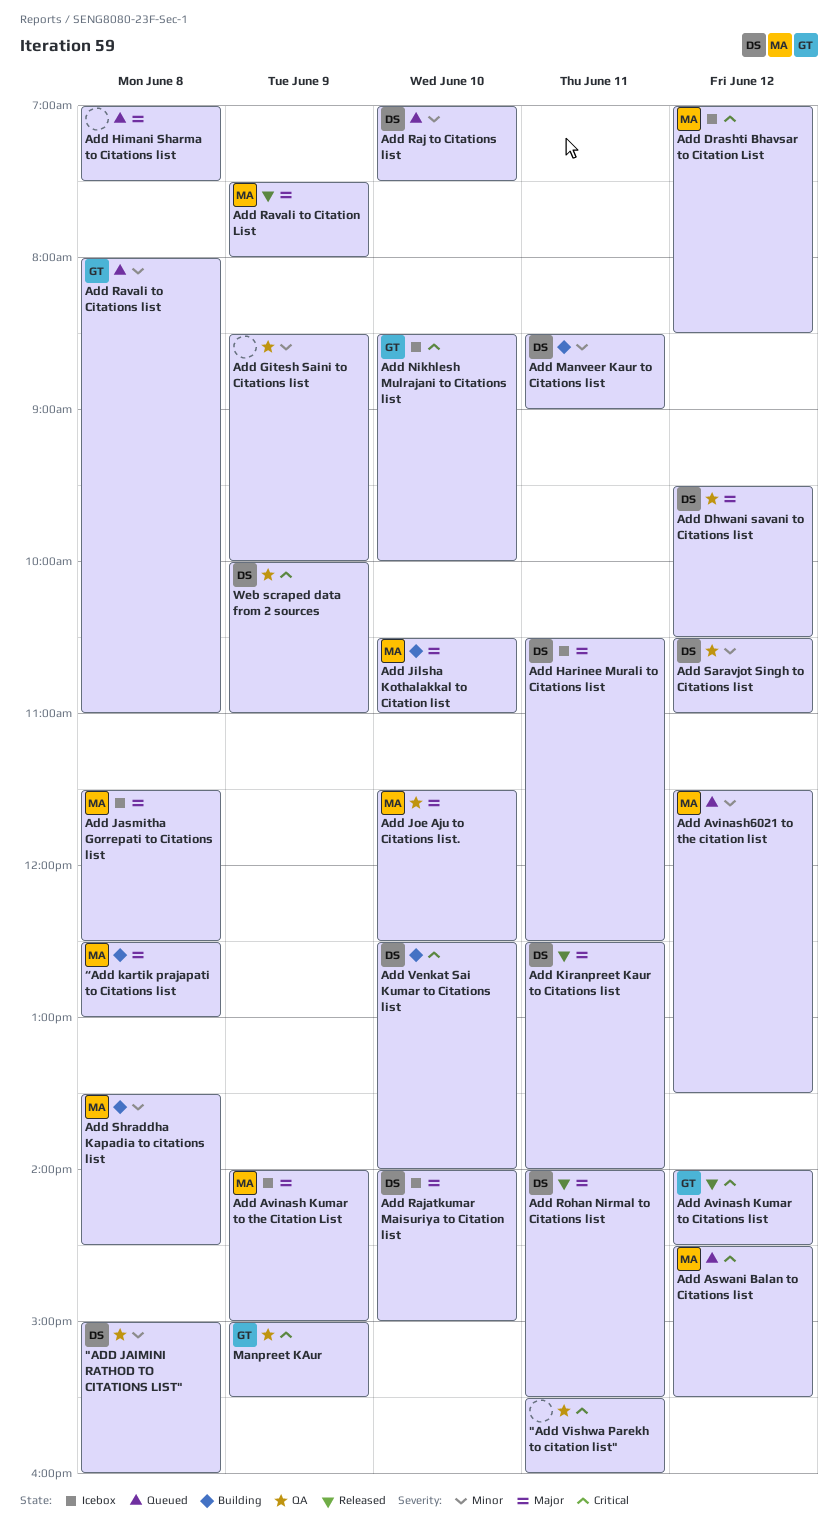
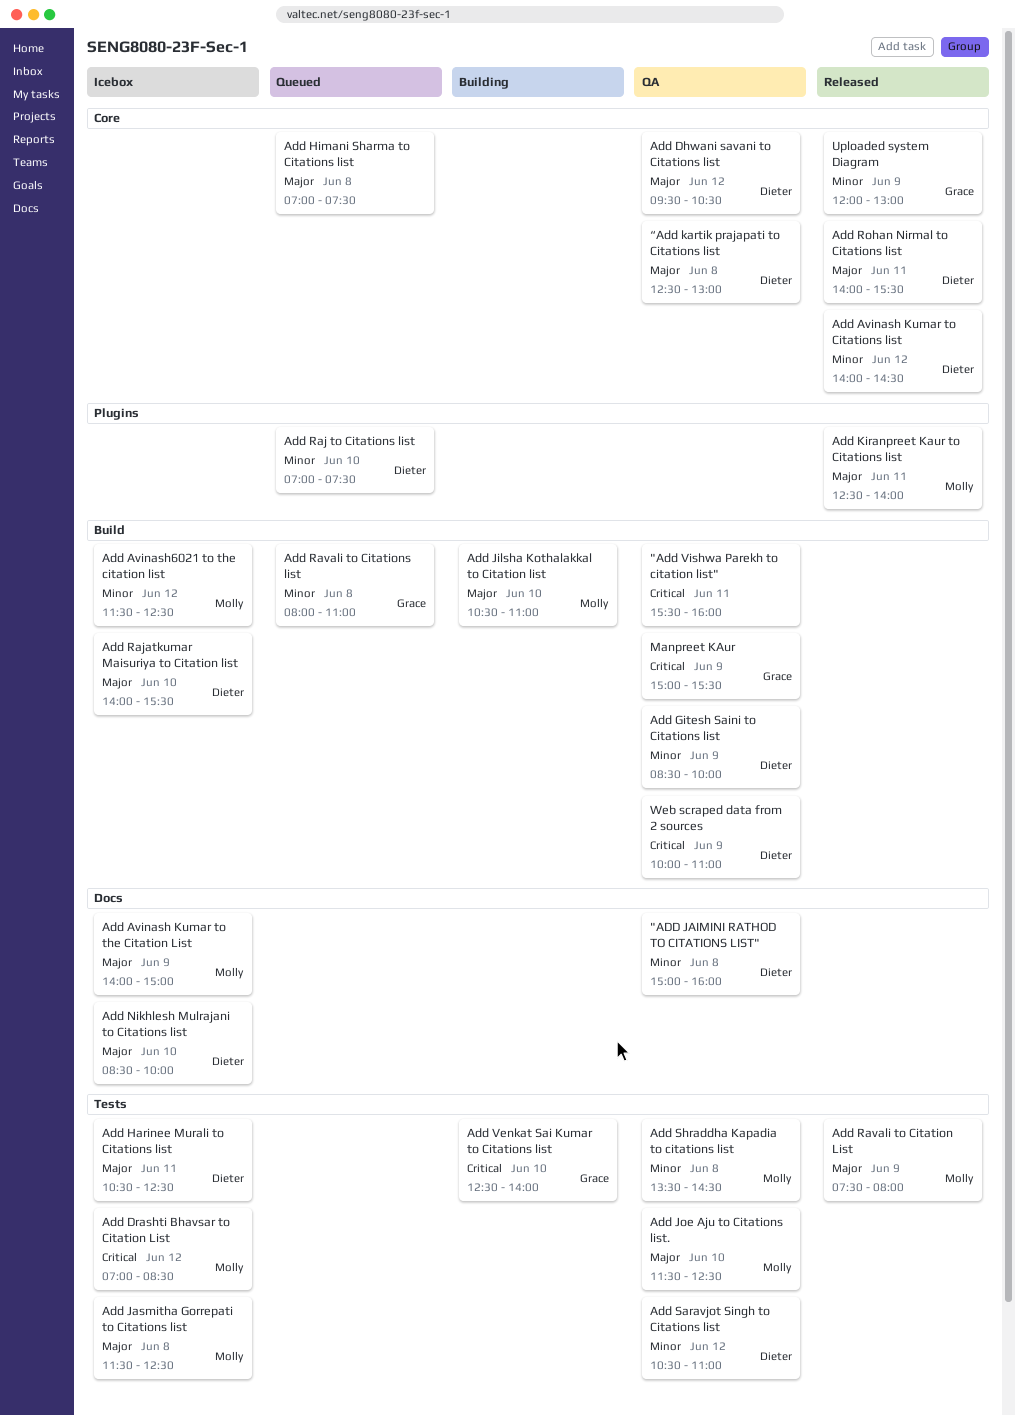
Add Aswani Balan to Citations list: present -> none
Add Avinash Kumar to Citations list, owner: Grace -> Dieter
Add Avinash Kumar to Citations list, priority: Critical -> Minor
Add Avinash6021 to the citation list, status: Queued -> Icebox
Add Avinash6021 to the citation list, ends: 13:30 -> 12:30
Add Gitesh Saini to Citations list, owner: none -> Dieter
Add Kiranpreet Kaur to Citations list, owner: Dieter -> Molly
Add Manveer Kaur to Citations list: present -> none
Add Nikhlesh Mulrajani to Citations list, owner: Grace -> Dieter
Add Nikhlesh Mulrajani to Citations list, priority: Critical -> Major
Add Rajatkumar Maisuriya to Citation list, ends: 15:00 -> 15:30
Add Shraddha Kapadia to citations list, status: Building -> QA
Add Venkat Sai Kumar to Citations list, owner: Dieter -> Grace
Uploaded system Diagram: none -> present
“Add kartik prajapati to Citations list, status: Building -> QA
“Add kartik prajapati to Citations list, owner: Molly -> Dieter

